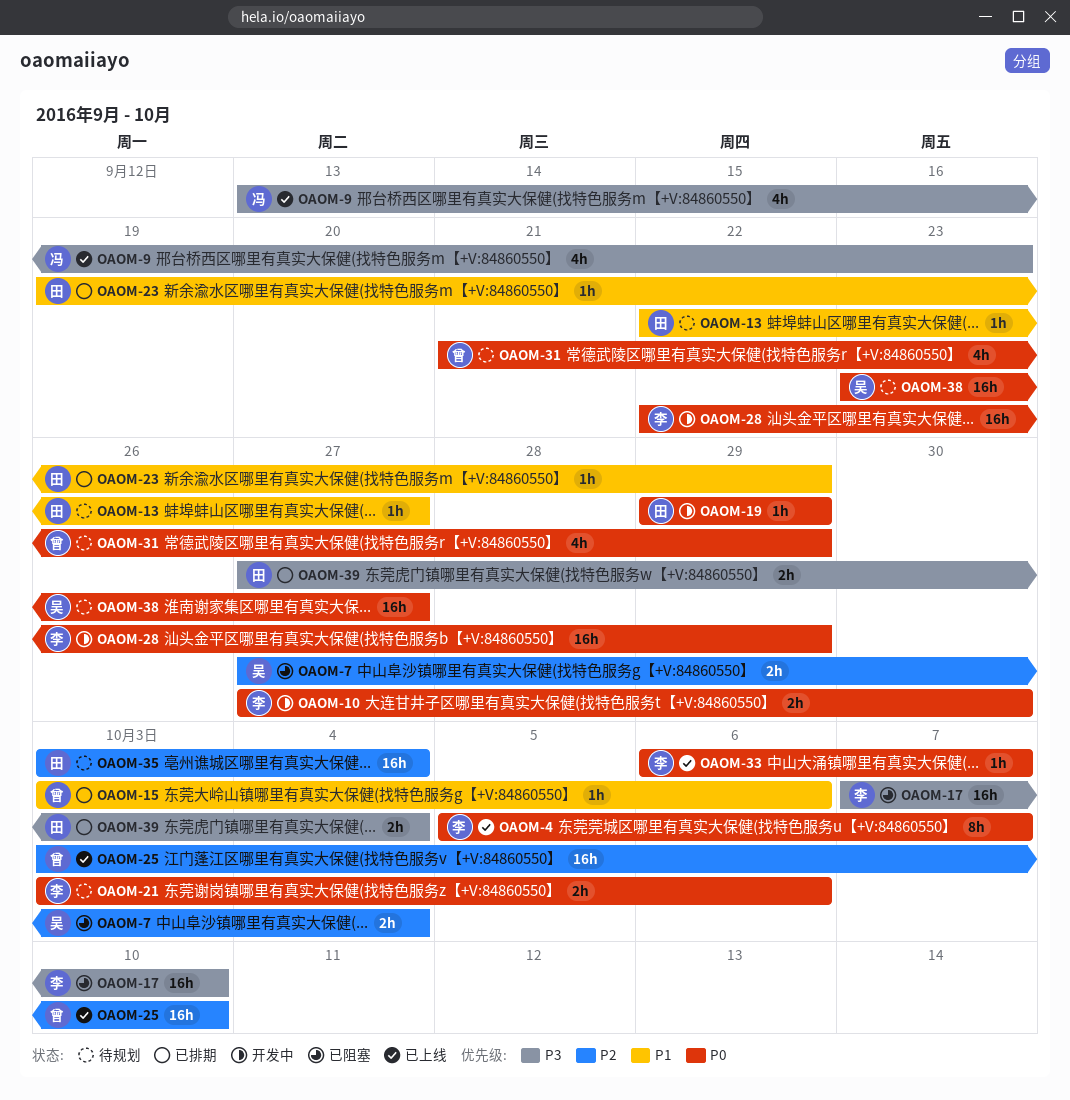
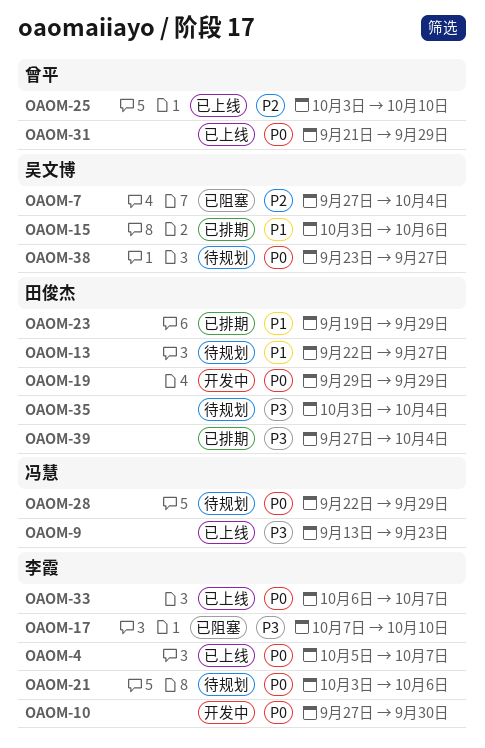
OAOM-15, owner: 曾平 -> 吴文博
OAOM-28, status: 开发中 -> 待规划
OAOM-28, owner: 李霞 -> 冯慧
OAOM-31, status: 待规划 -> 已上线
OAOM-35, priority: P2 -> P3

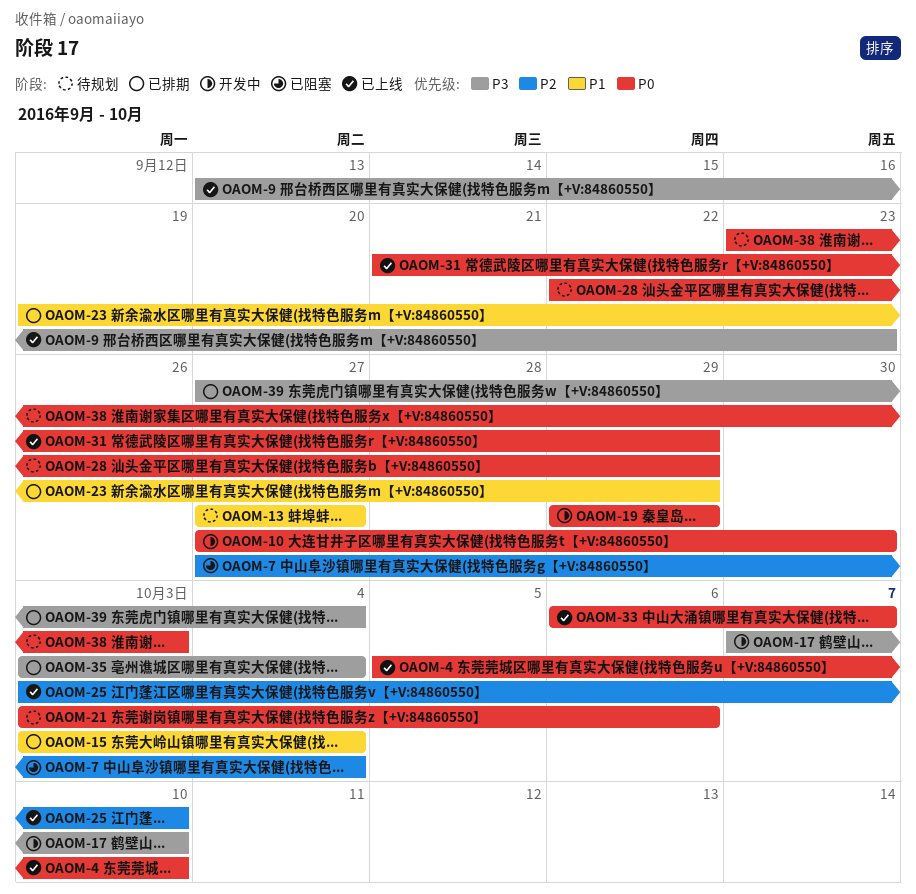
OAOM-4, due: Oct 7 -> Oct 10
OAOM-13, start: Sep 22 -> Sep 27
OAOM-15, due: Oct 6 -> Oct 4
OAOM-17, status: 已阻塞 -> 开发中
OAOM-35, status: 待规划 -> 已排期
OAOM-38, due: Sep 27 -> Oct 3

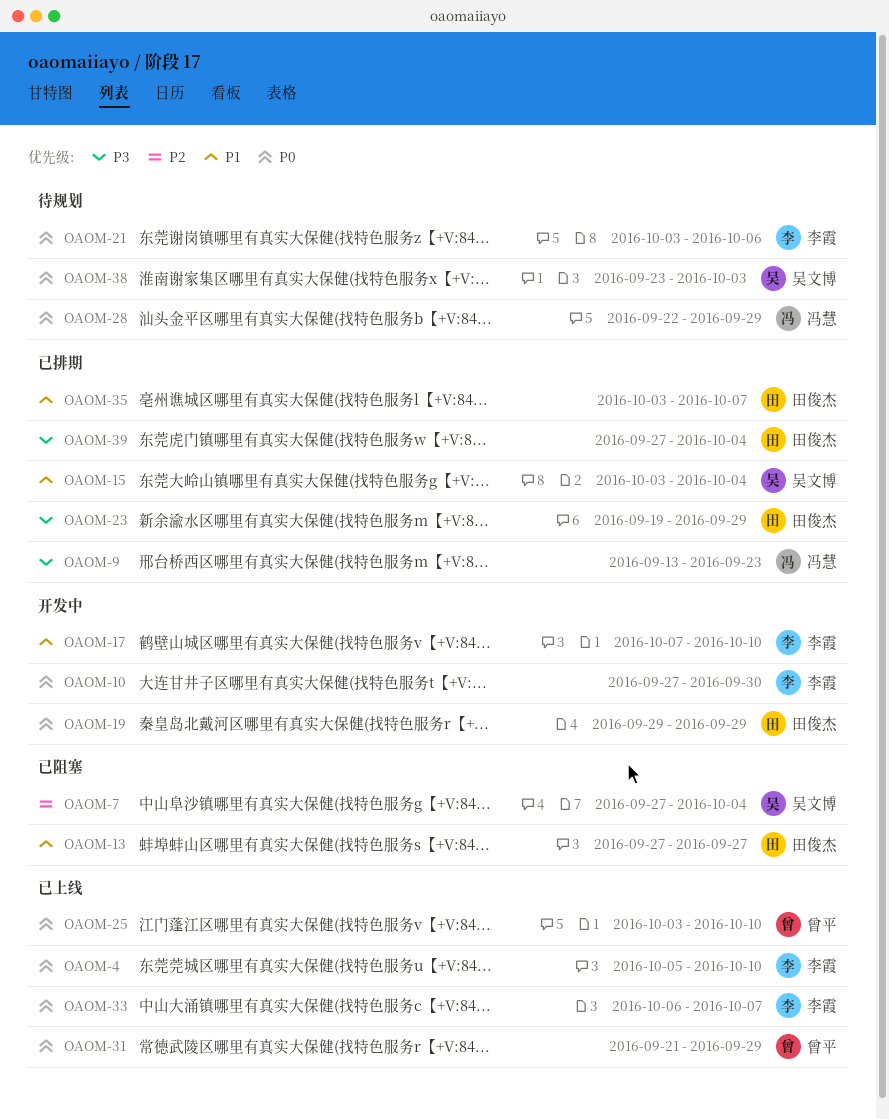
OAOM-9, status: 已上线 -> 已排期
OAOM-13, status: 待规划 -> 已阻塞
OAOM-17, priority: P3 -> P1
OAOM-23, priority: P1 -> P3
OAOM-25, priority: P2 -> P0
OAOM-35, priority: P3 -> P1
OAOM-35, due: Oct 4 -> Oct 7

